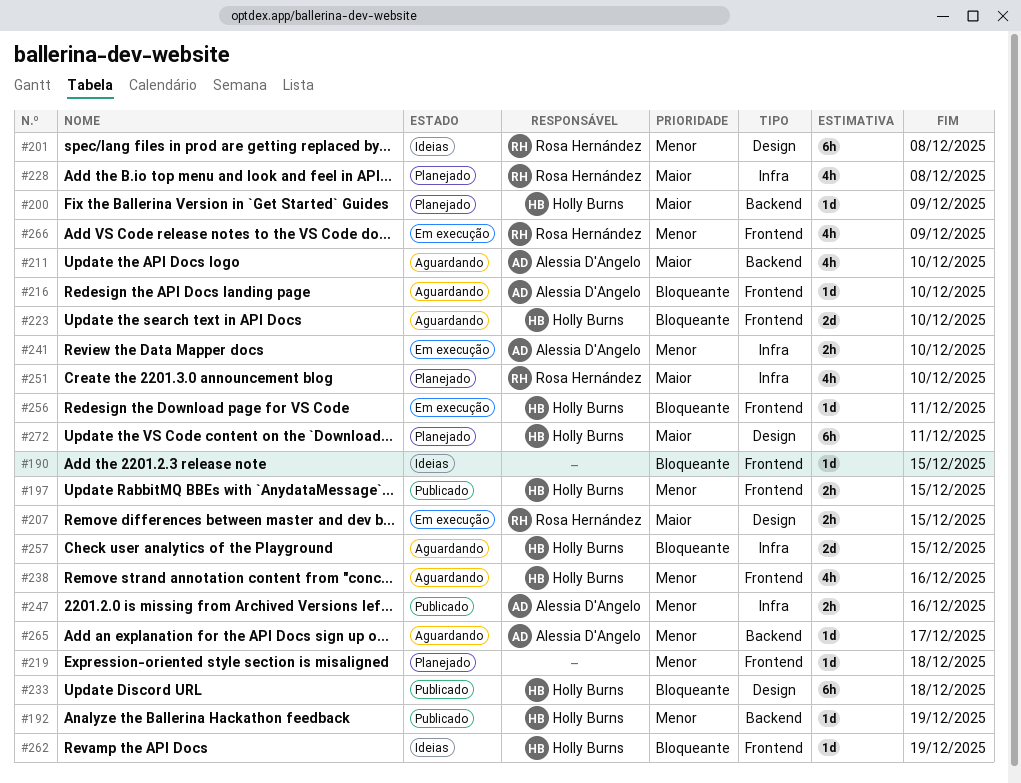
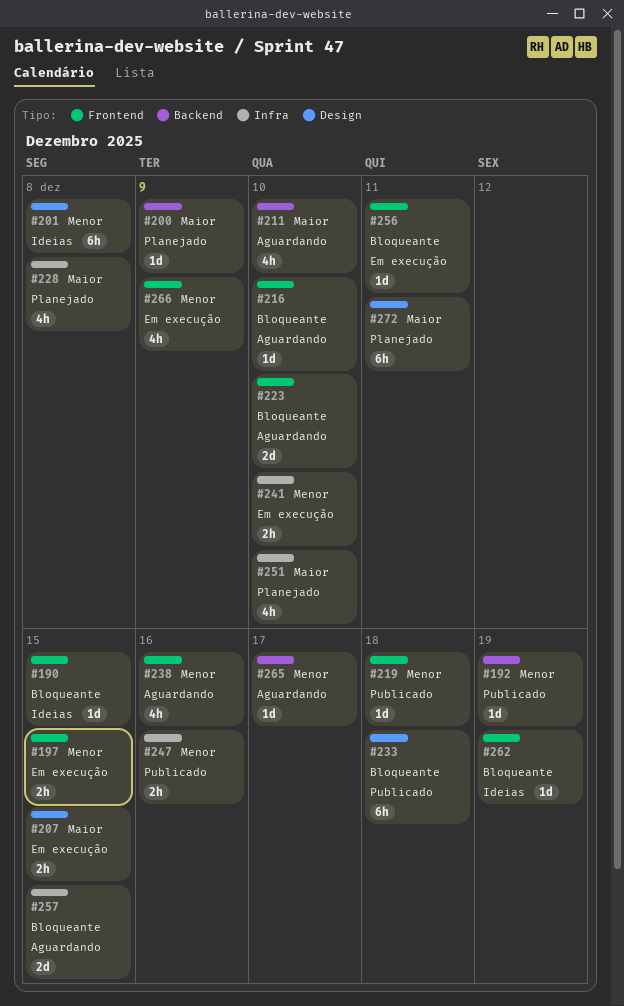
#197, status: Publicado -> Em execução
#219, status: Planejado -> Publicado

